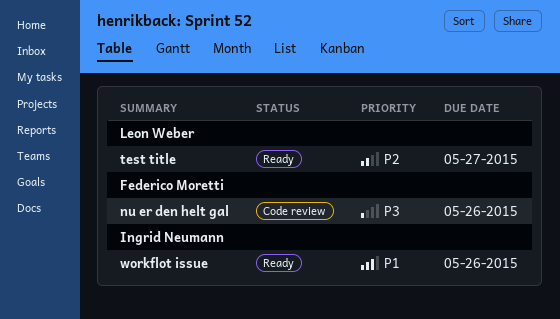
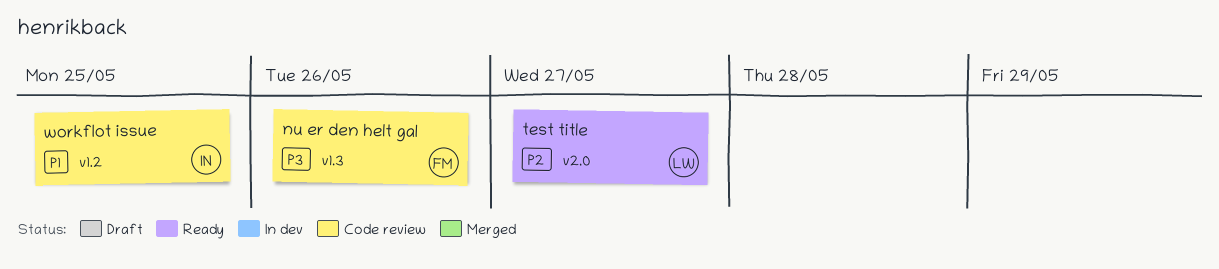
workflot issue, status: Ready -> Code review
workflot issue, due: May 26 -> May 25

